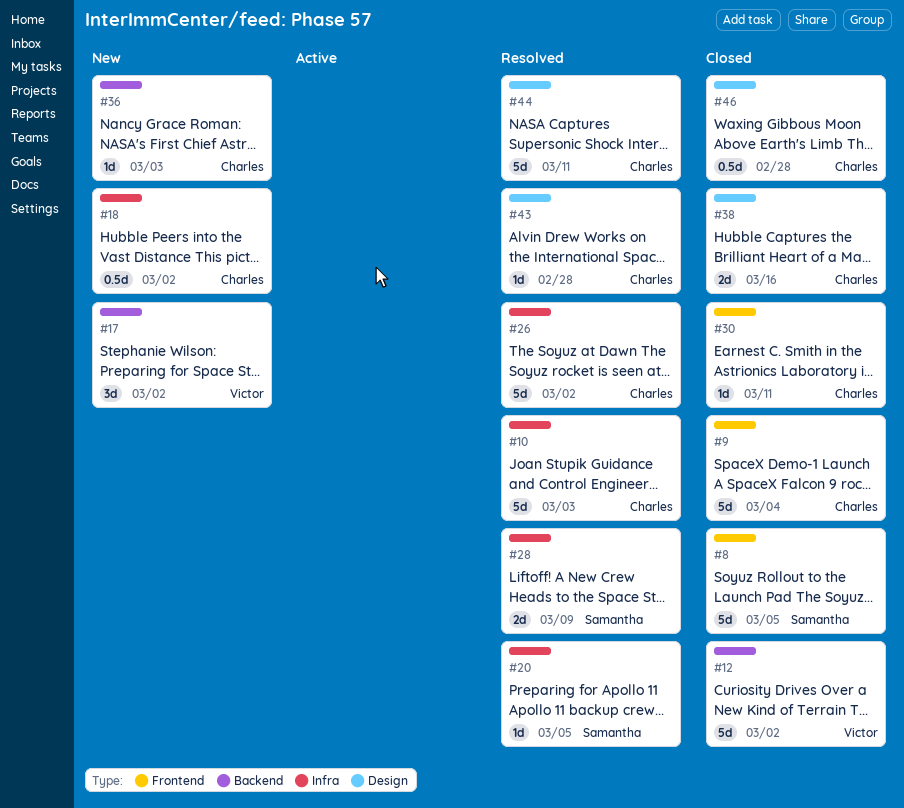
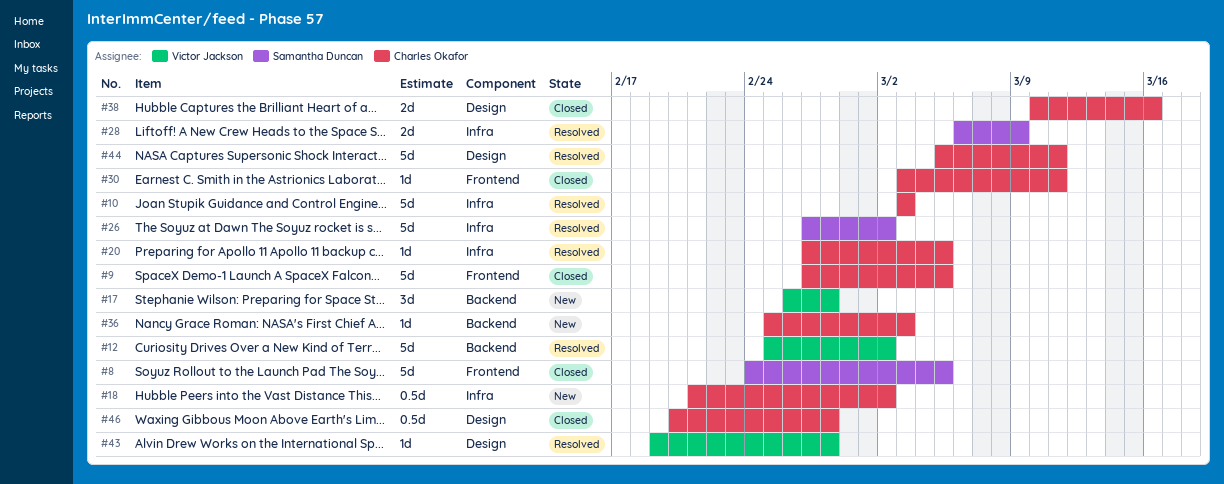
#9, due: Mar 4 -> Mar 5
#12, status: Closed -> Resolved
#17, due: Mar 2 -> Feb 28
#20, owner: Samantha Duncan -> Charles Okafor
#26, owner: Charles Okafor -> Samantha Duncan
#43, owner: Charles Okafor -> Victor Jackson

